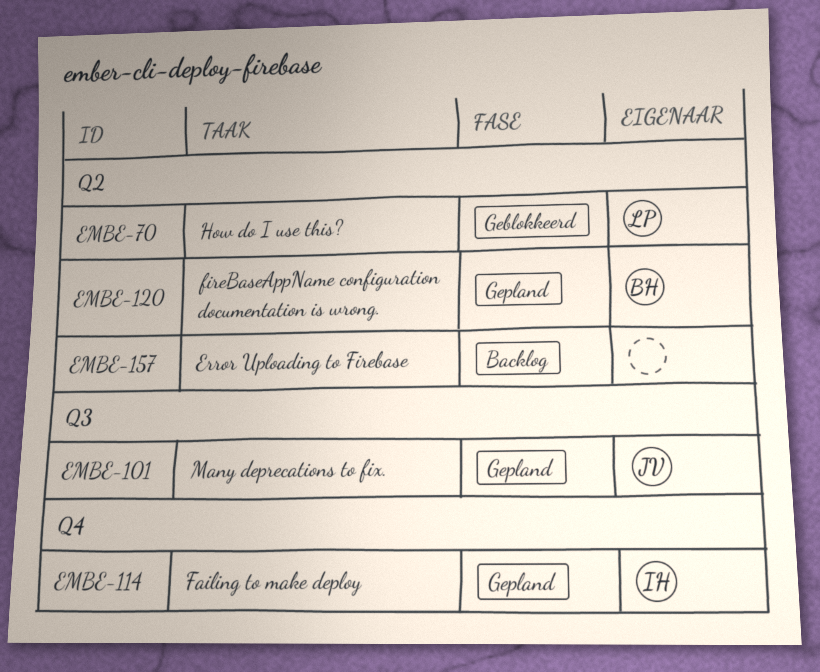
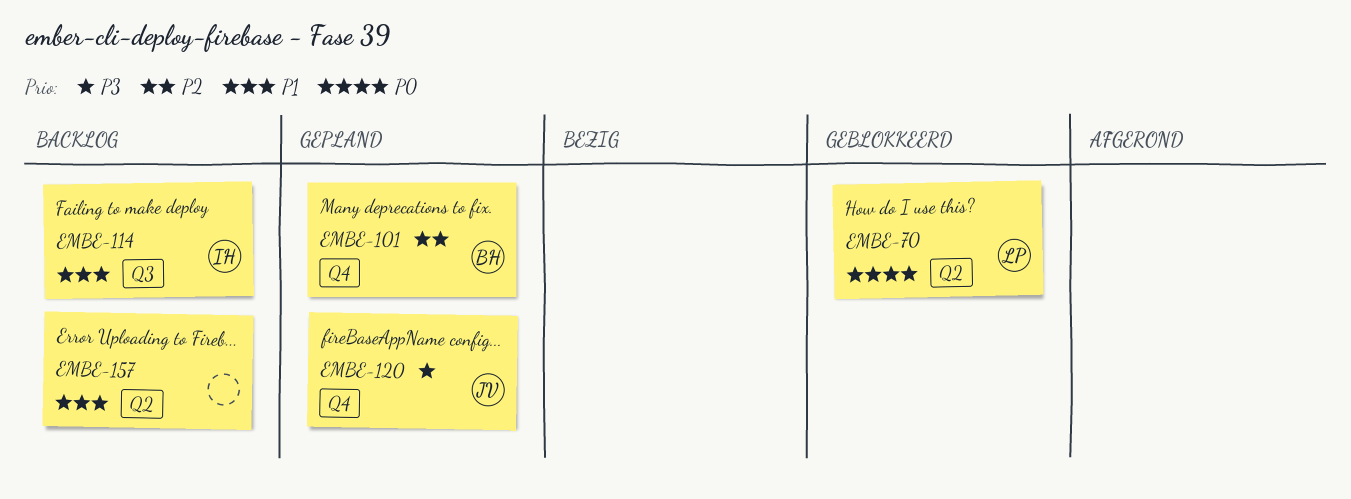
EMBE-101, owner: JV -> BH
EMBE-101, label: Q3 -> Q4
EMBE-114, status: Gepland -> Backlog
EMBE-114, label: Q4 -> Q3
EMBE-120, owner: BH -> JV
EMBE-120, label: Q2 -> Q4

